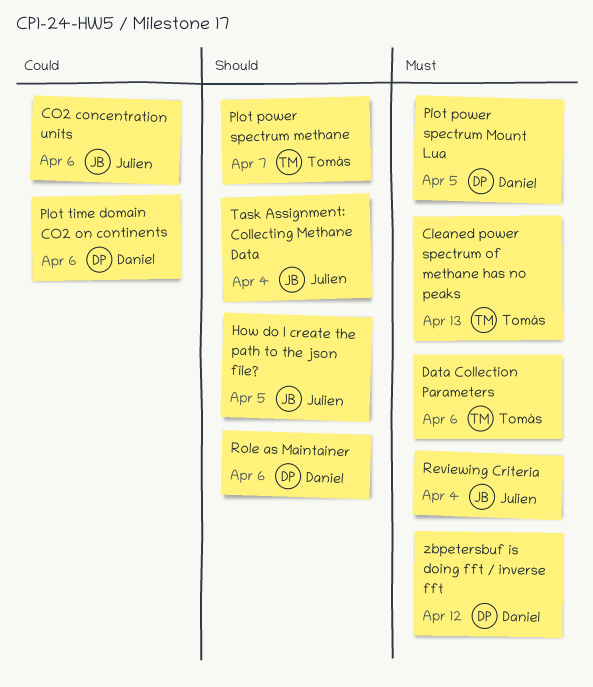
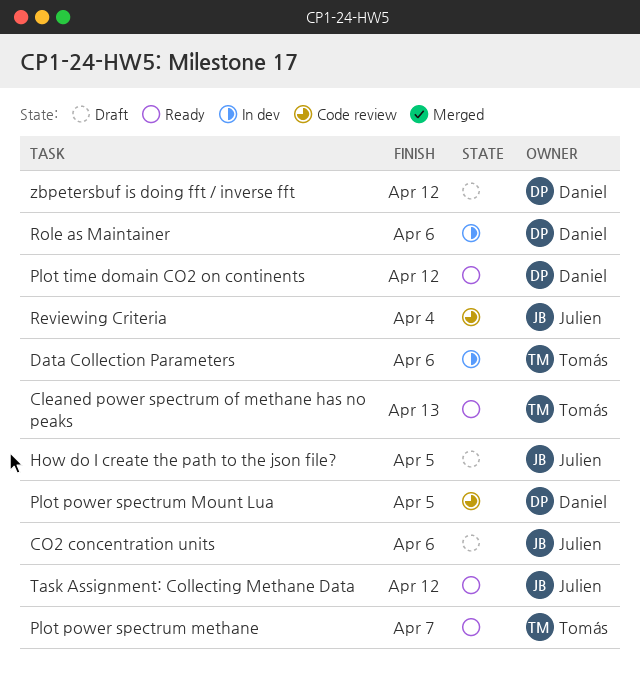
Plot time domain CO2 on continents, due: Apr 6 -> Apr 12
Task Assignment: Collecting Methane Data, due: Apr 4 -> Apr 12

